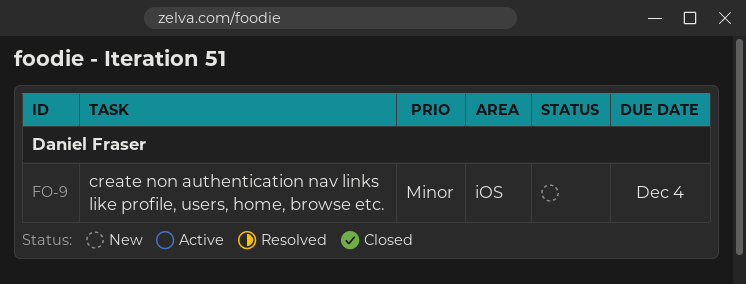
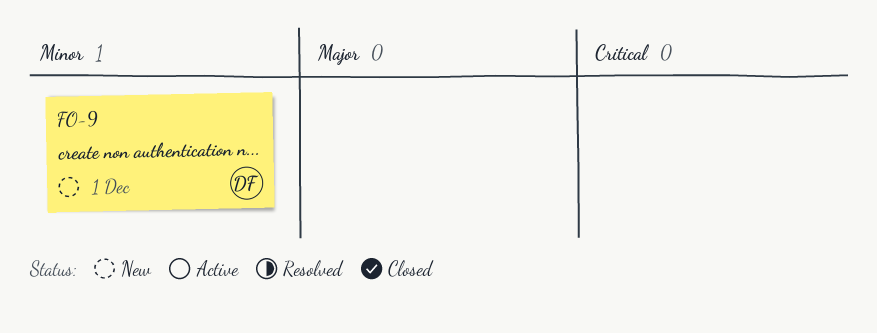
FO-9, due: Dec 4 -> Dec 1

